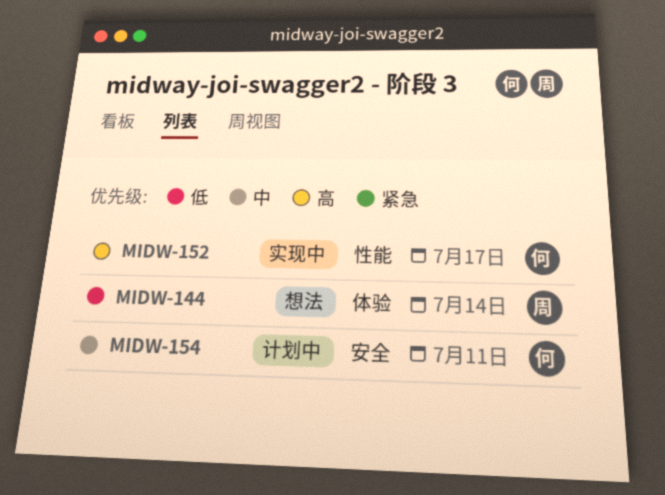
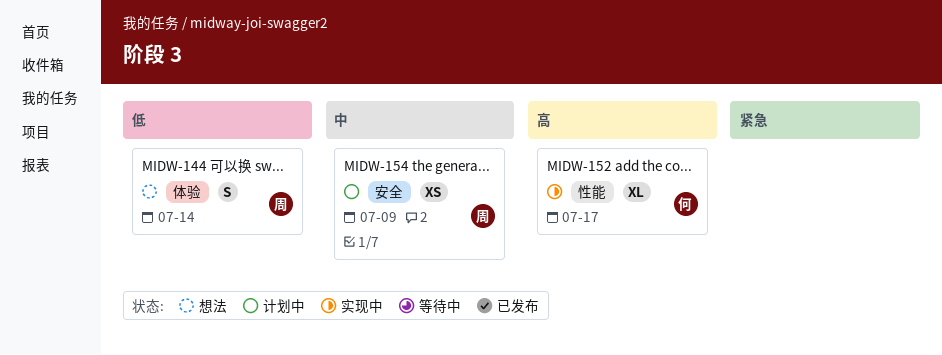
MIDW-154, owner: 何 -> 周
MIDW-154, due: Jul 11 -> Jul 9

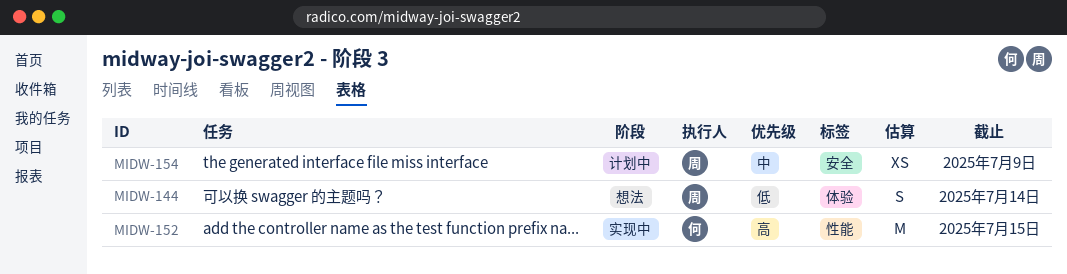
MIDW-152, estimate: XL -> M
MIDW-152, due: Jul 17 -> Jul 15

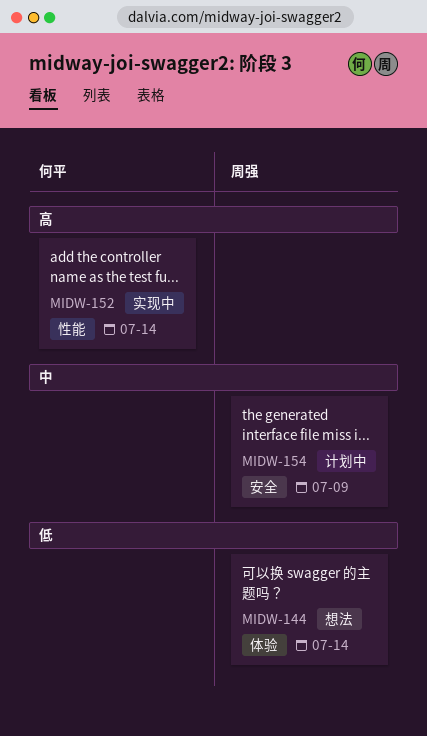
MIDW-152, due: Jul 15 -> Jul 14

